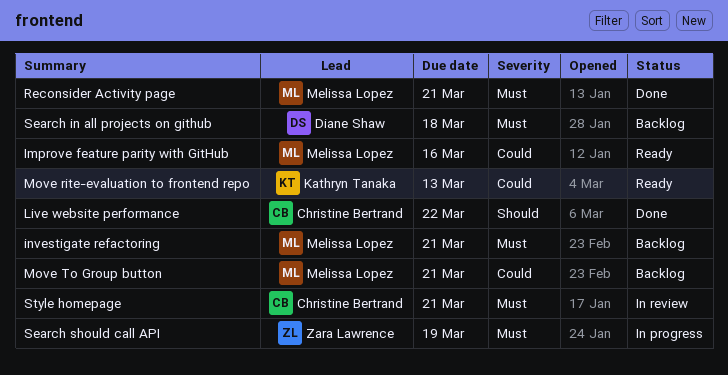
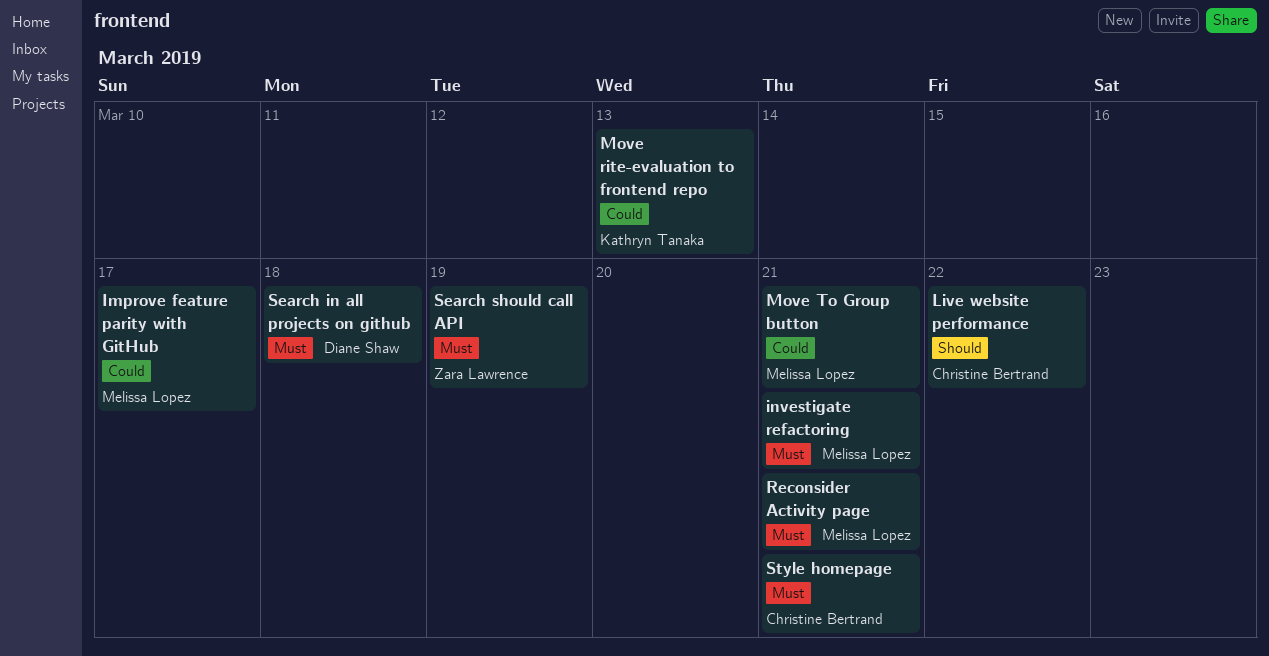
Improve feature parity with GitHub, due: Mar 16 -> Mar 17

